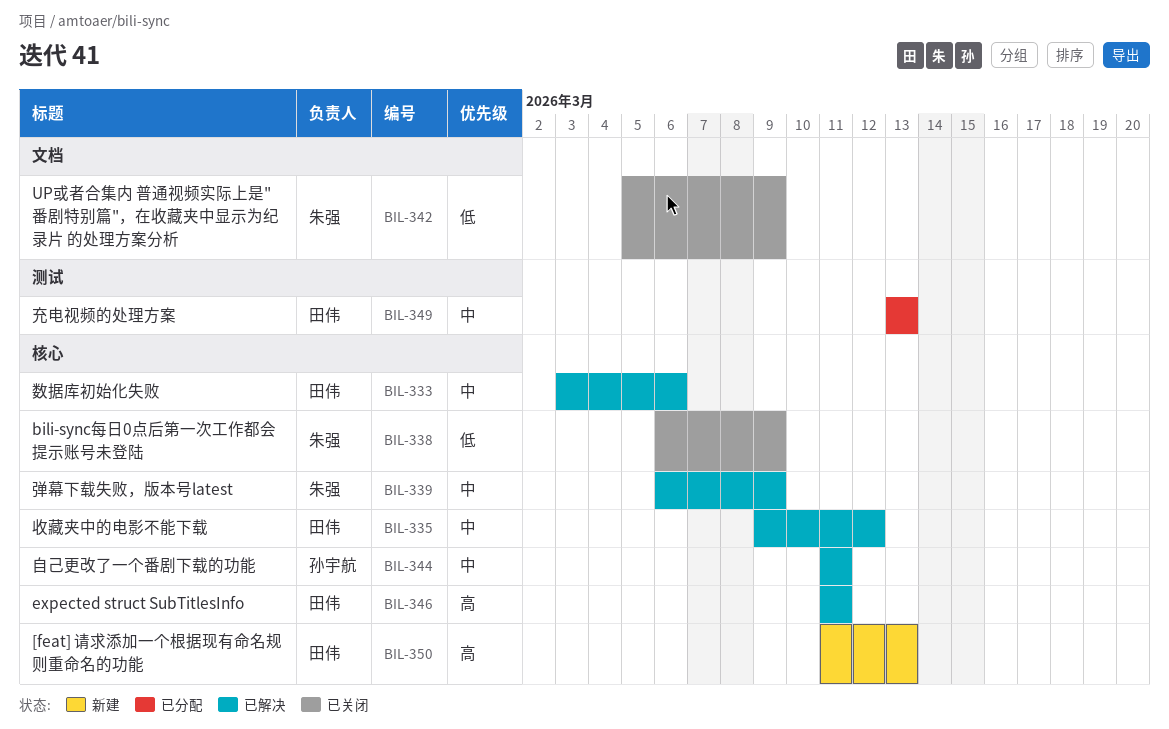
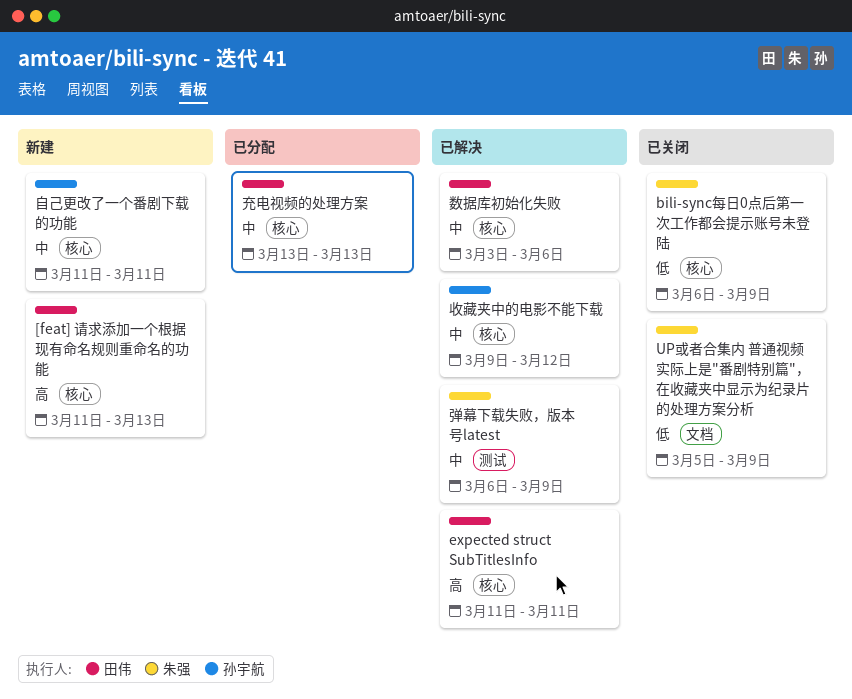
充电视频的处理方案, label: 测试 -> 核心
弹幕下载失败，版本号latest, label: 核心 -> 测试
收藏夹中的电影不能下载, owner: 田伟 -> 孙宇航
自己更改了一个番剧下载的功能, status: 已解决 -> 新建

